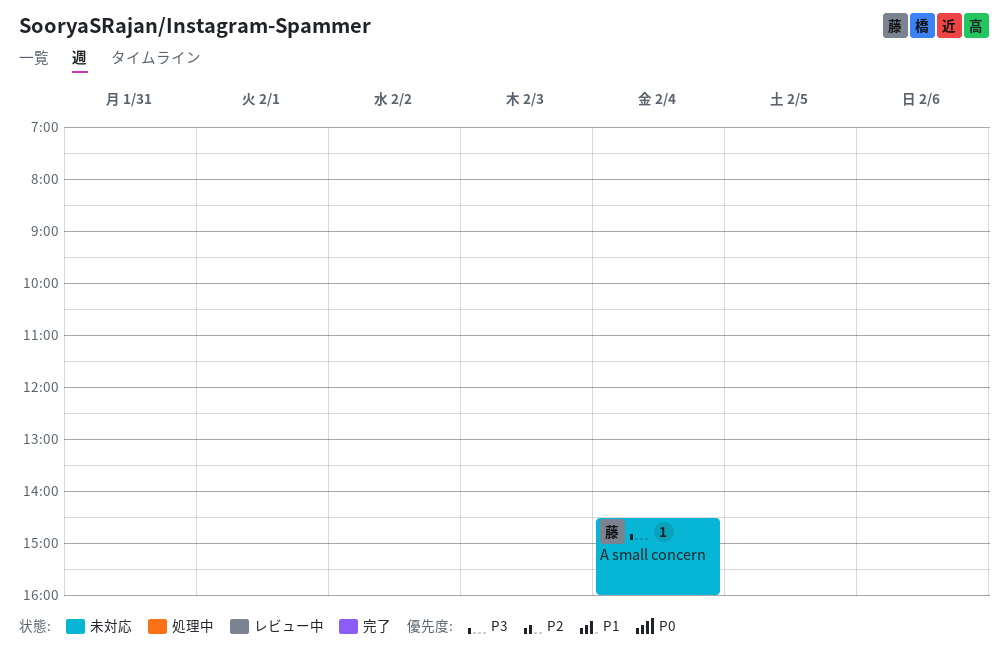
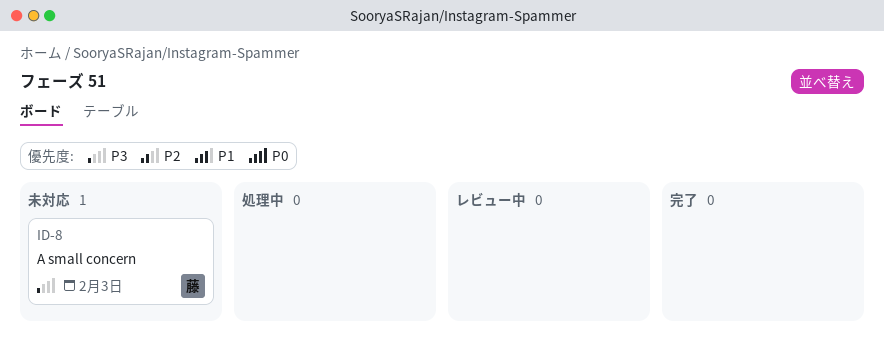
A small concern, day: Feb 4 -> Feb 3

